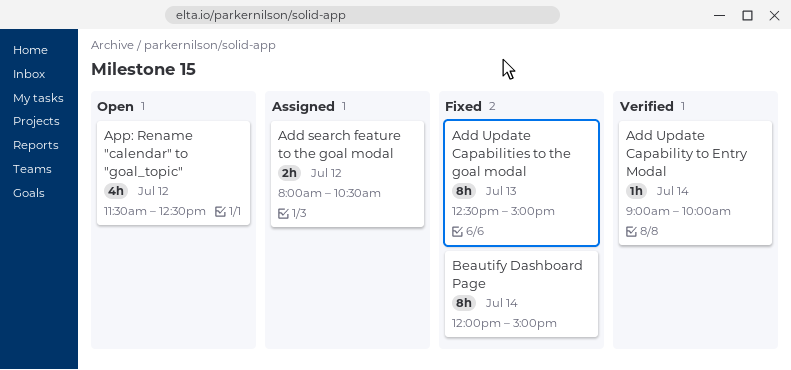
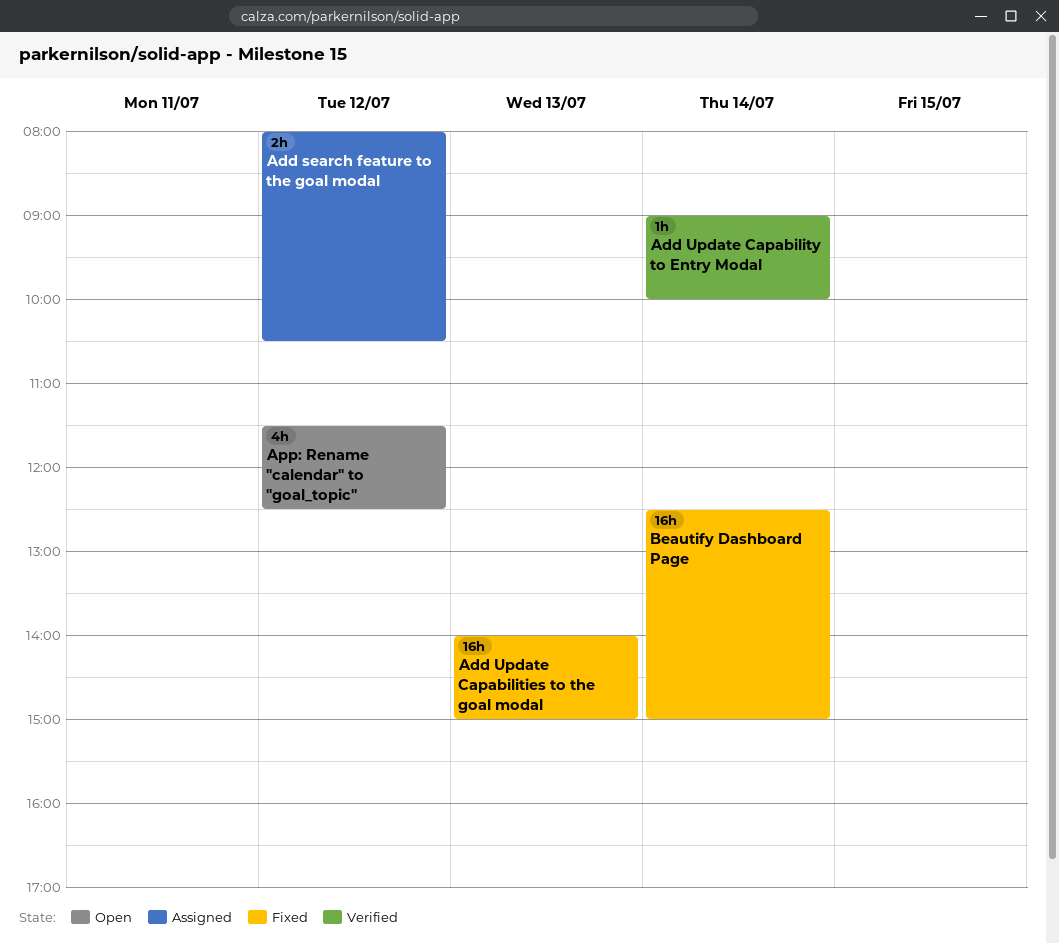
Add Update Capabilities to the goal modal, estimate: 8h -> 16h
Add Update Capabilities to the goal modal, begins: 12:30 -> 14:00
Beautify Dashboard Page, estimate: 8h -> 16h
Beautify Dashboard Page, begins: 12:00 -> 12:30

